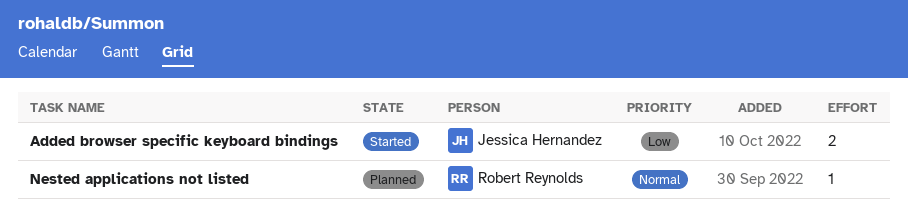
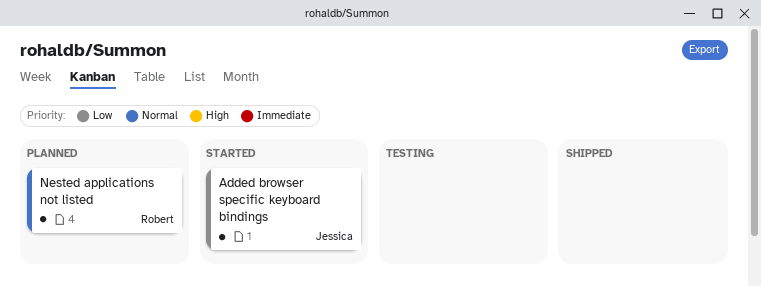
Added browser specific keyboard bindings, estimate: 2 -> 1

